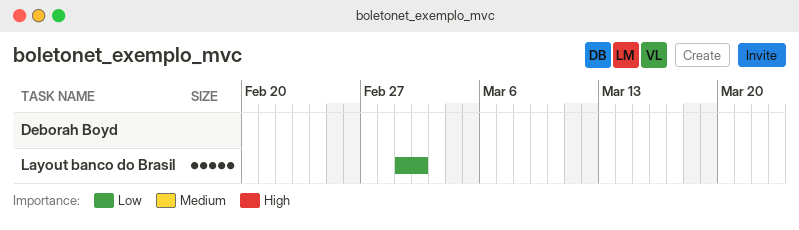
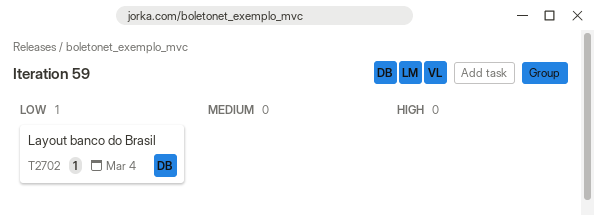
Layout banco do Brasil, estimate: 5 -> 1
Layout banco do Brasil, due: Mar 2 -> Mar 4

